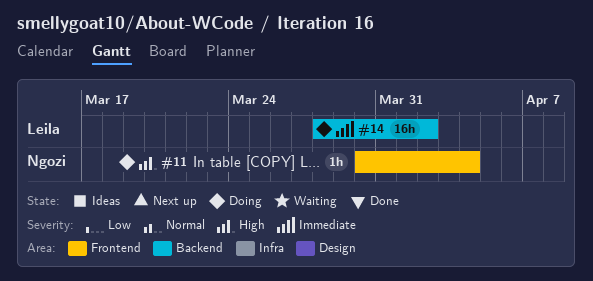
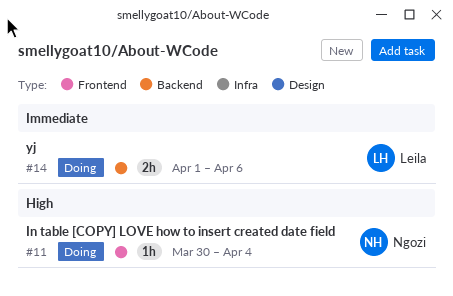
#14, estimate: 16h -> 2h
#14, start: Mar 28 -> Apr 1
#14, due: Apr 2 -> Apr 6

